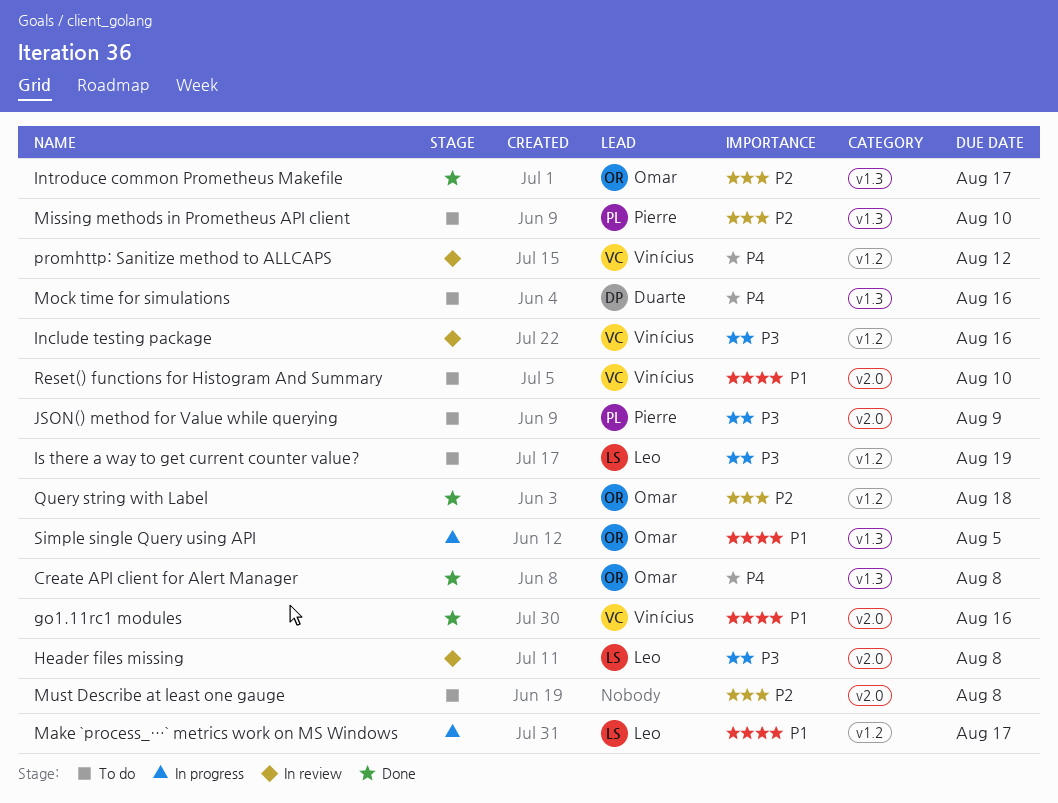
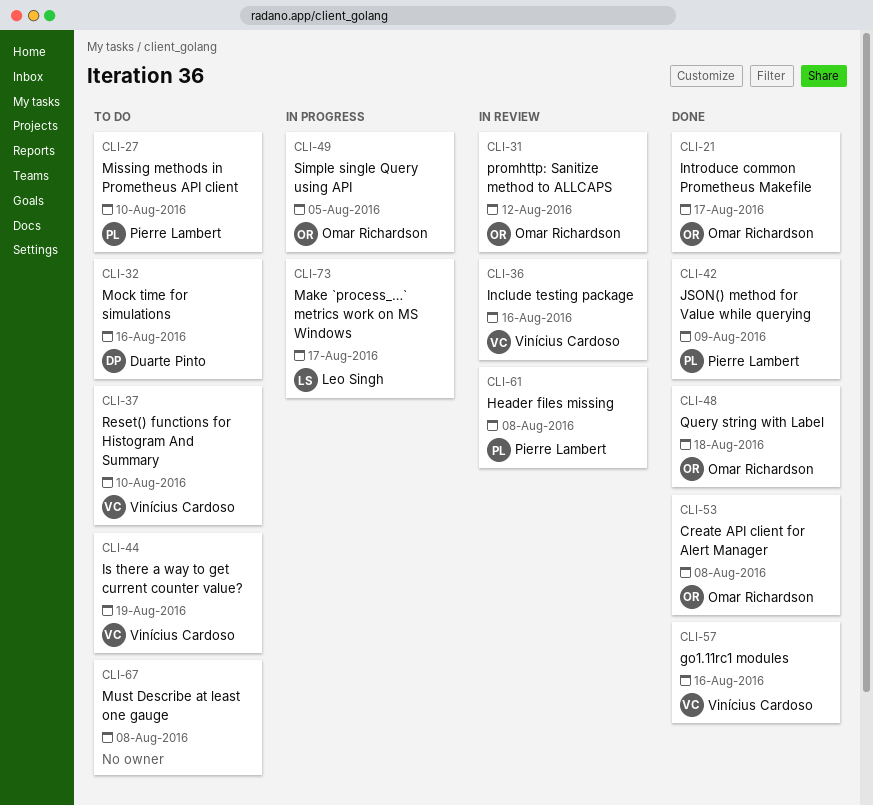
Header files missing, owner: Leo Singh -> Pierre Lambert
Is there a way to get current counter value?, owner: Leo Singh -> Vinícius Cardoso
JSON() method for Value while querying, status: To do -> Done
promhttp: Sanitize method to ALLCAPS, owner: Vinícius Cardoso -> Omar Richardson

